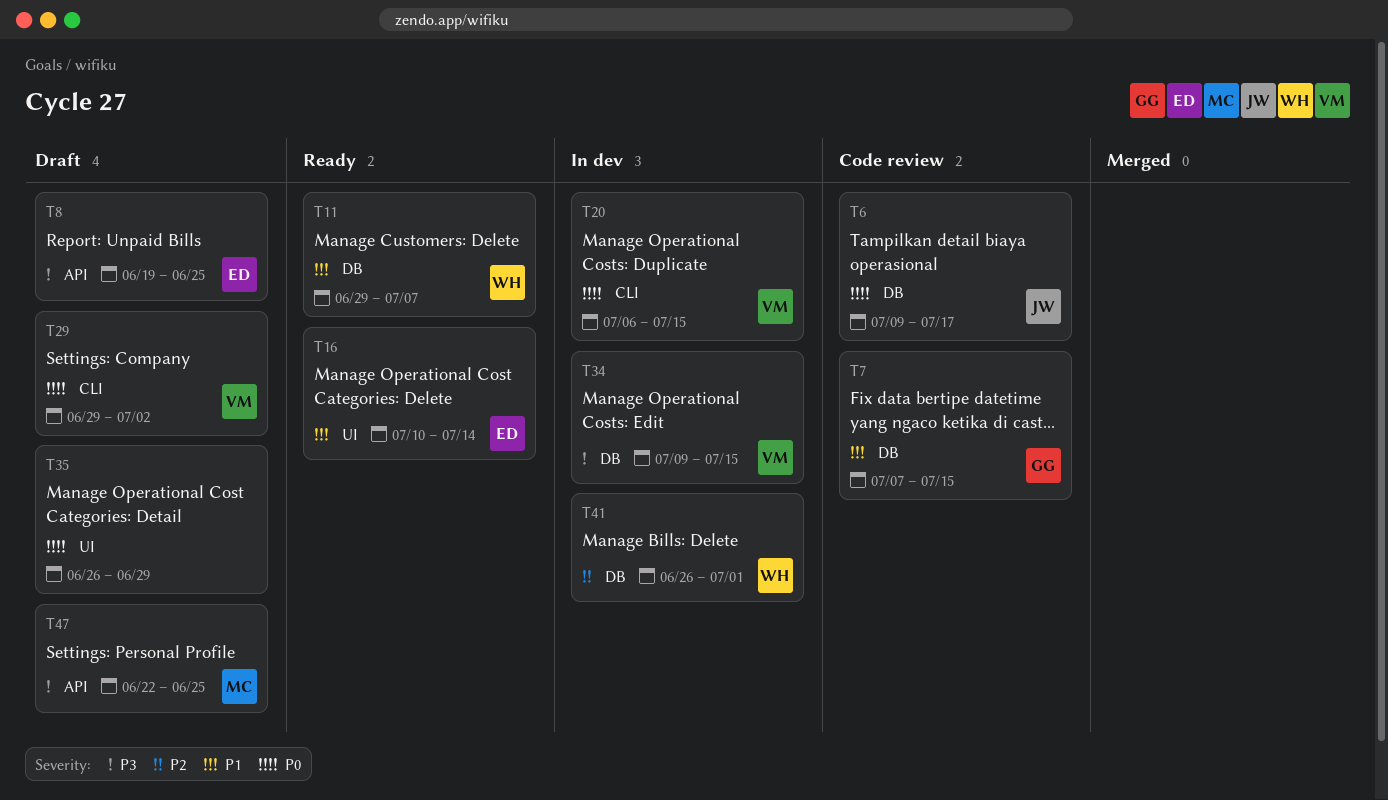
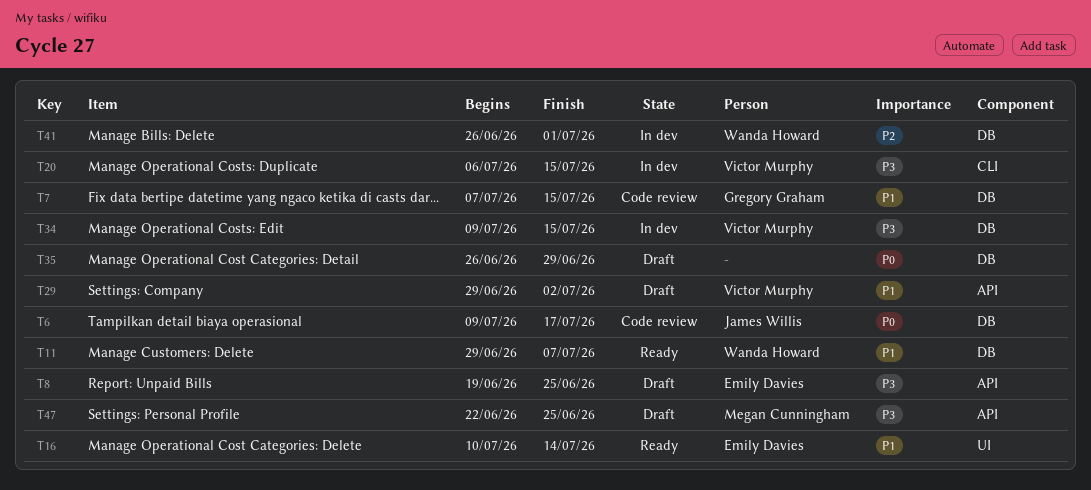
T20, priority: P0 -> P3
T29, priority: P0 -> P1
T29, label: CLI -> API
T35, label: UI -> DB

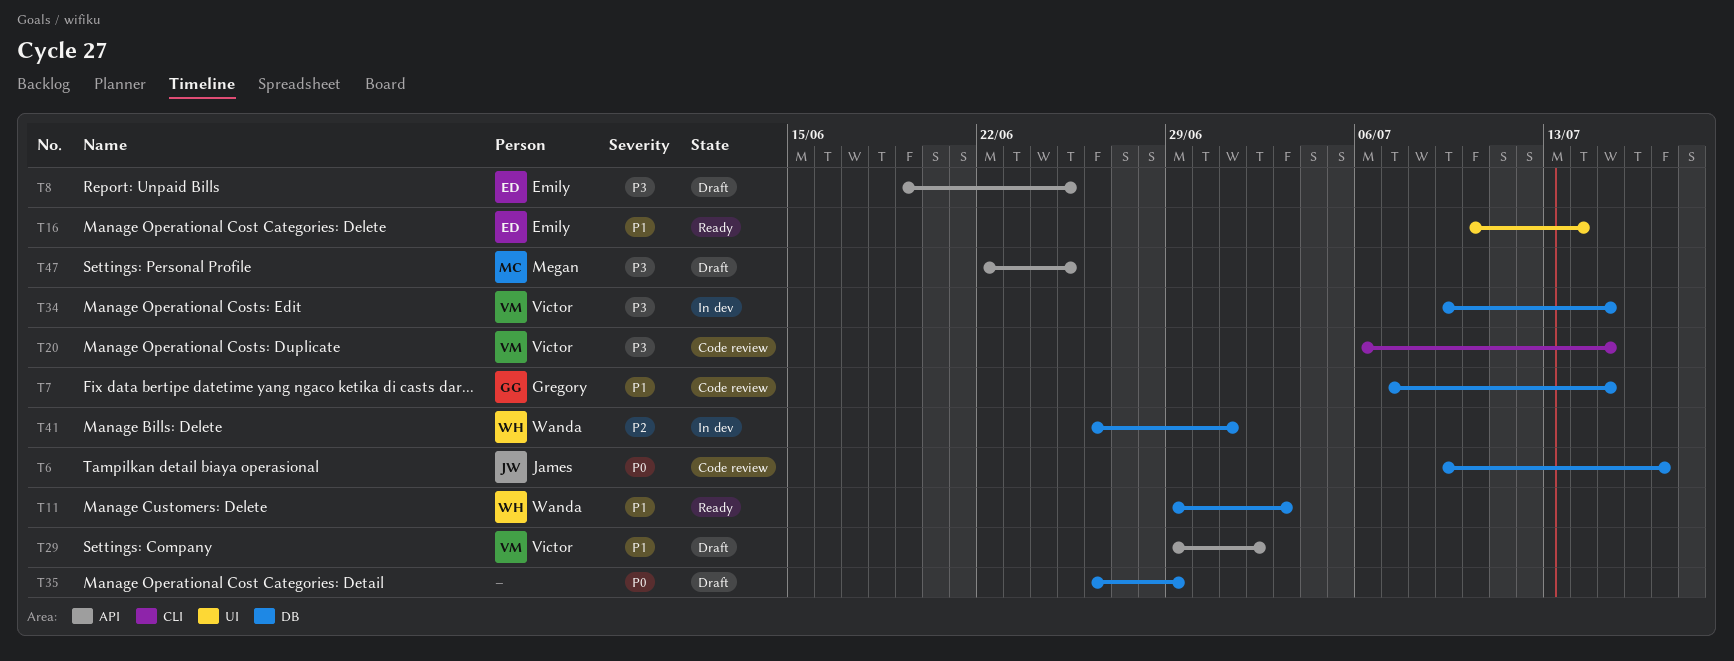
T11, due: Jul 7 -> Jul 3
T20, status: In dev -> Code review

